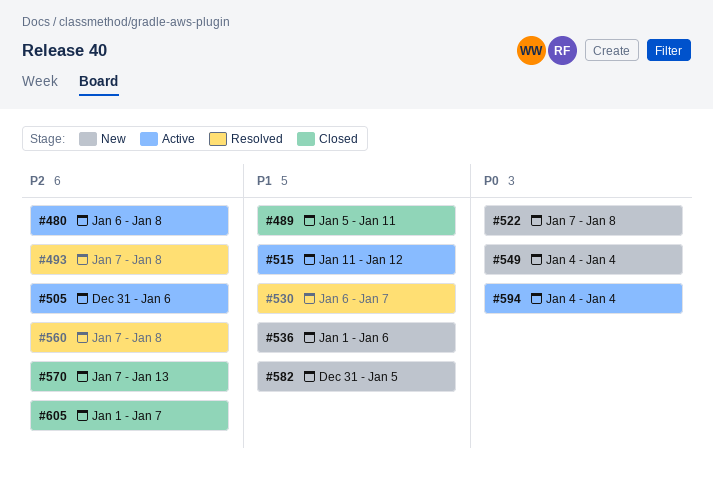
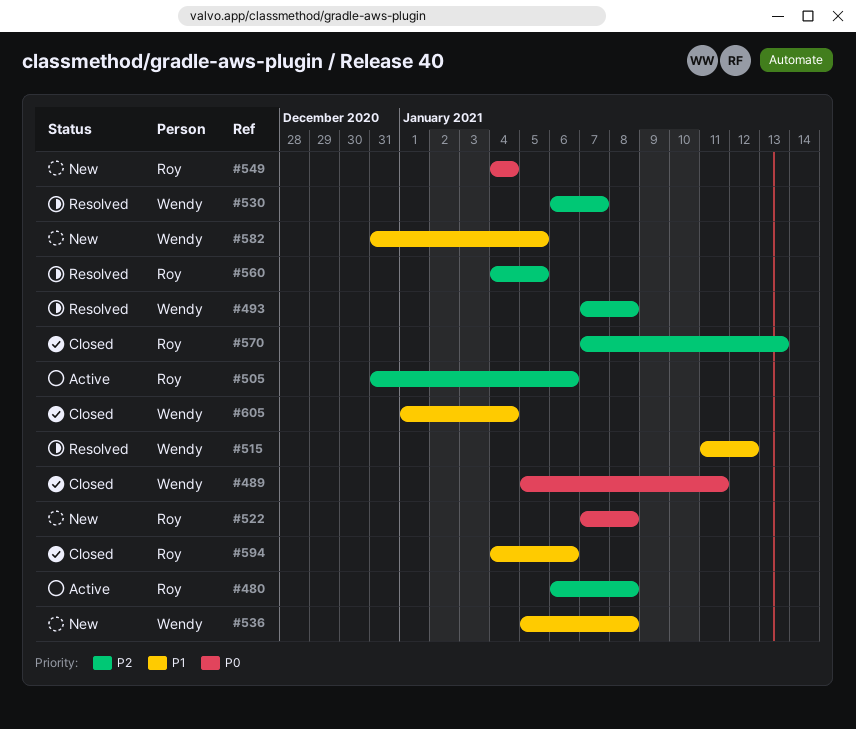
#489, priority: P1 -> P0
#515, status: Active -> Resolved
#530, priority: P1 -> P2
#536, start: Jan 1 -> Jan 5
#536, due: Jan 6 -> Jan 8
#560, start: Jan 7 -> Jan 4
#560, due: Jan 8 -> Jan 5
#594, status: Active -> Closed
#594, priority: P0 -> P1
#594, due: Jan 4 -> Jan 6
#605, priority: P2 -> P1
#605, due: Jan 7 -> Jan 4

